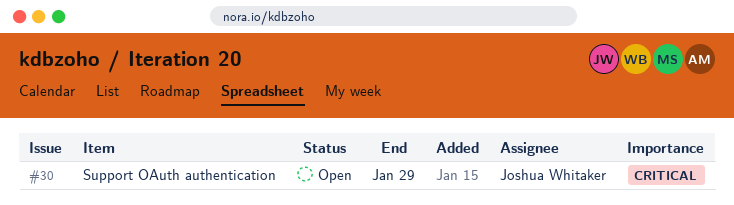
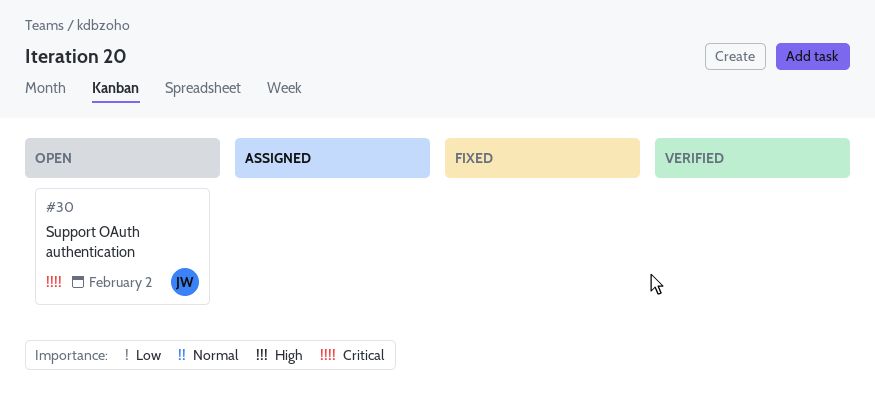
#30, due: Jan 29 -> Feb 2

